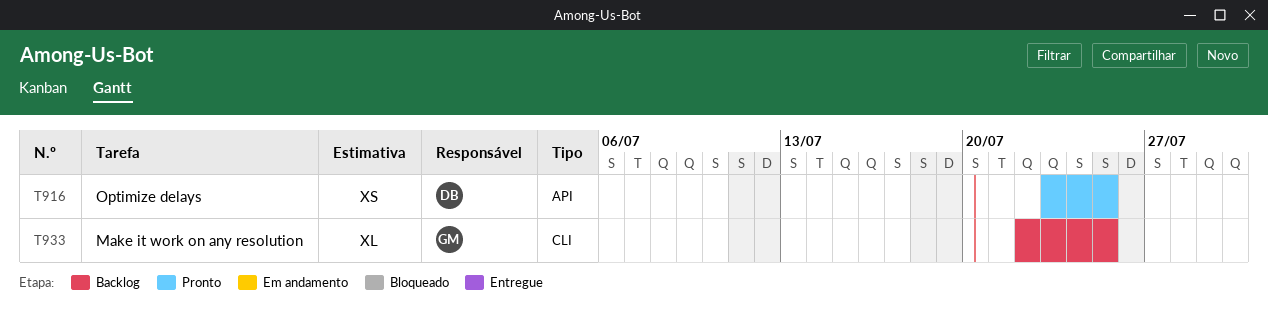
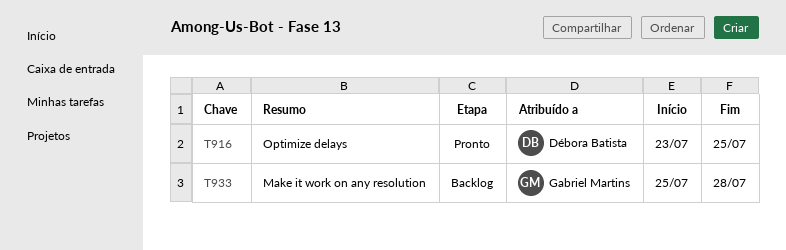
T933, start: Jul 22 -> Jul 25
T933, due: Jul 25 -> Jul 28

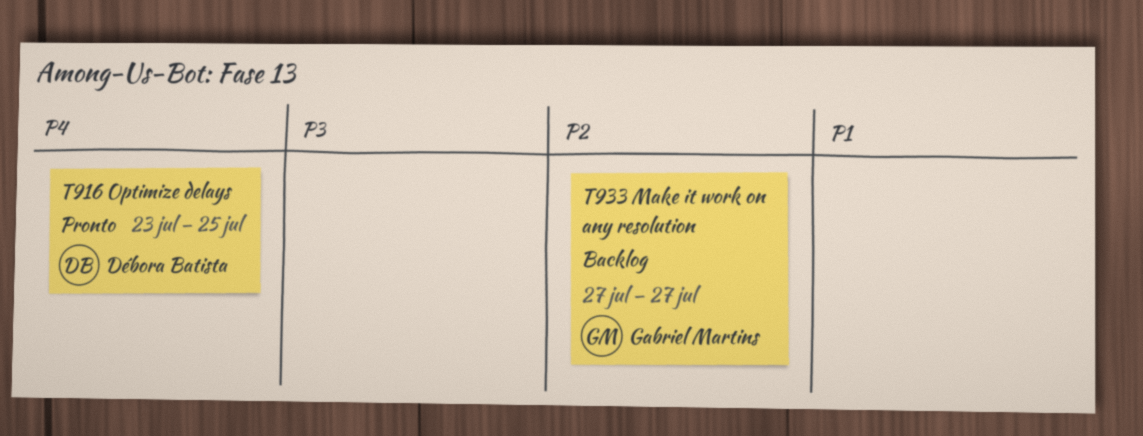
T933, start: Jul 25 -> Jul 27
T933, due: Jul 28 -> Jul 27

